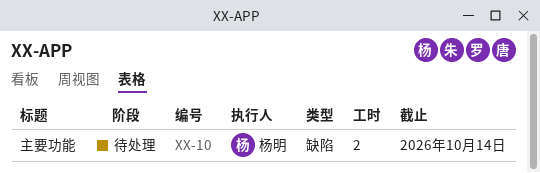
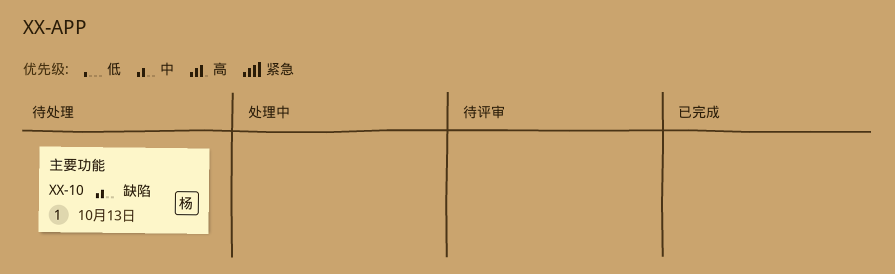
XX-10, estimate: 2 -> 1
XX-10, due: Oct 14 -> Oct 13

